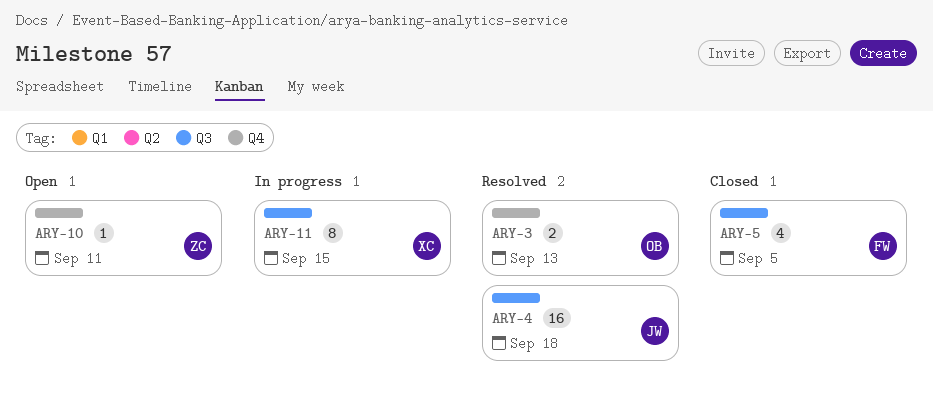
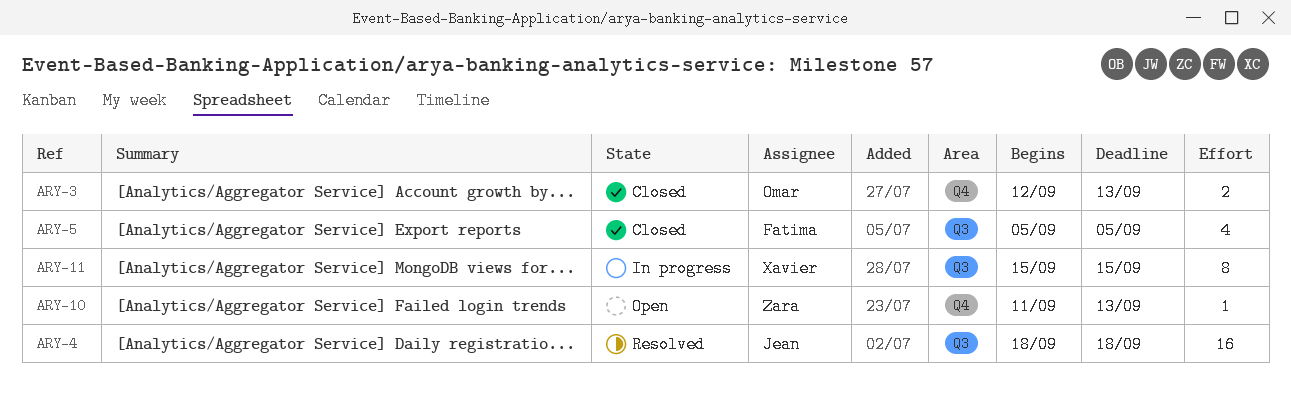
ARY-3, status: Resolved -> Closed
ARY-10, due: Sep 11 -> Sep 13

